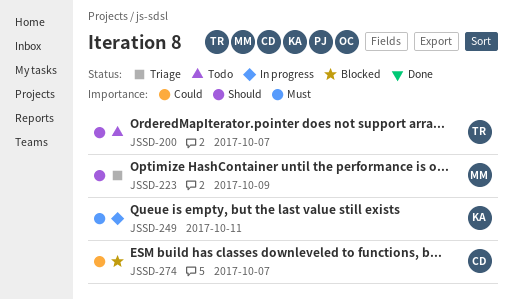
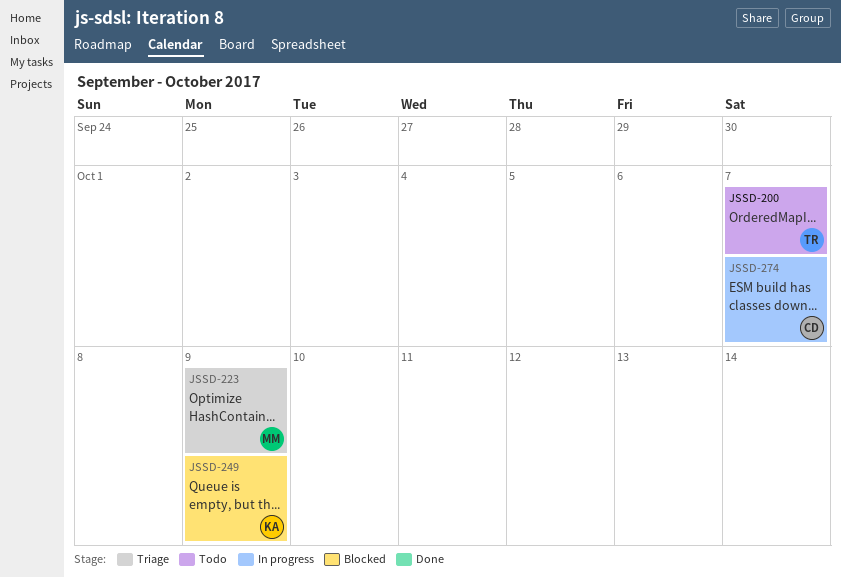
JSSD-249, status: In progress -> Blocked
JSSD-249, due: Oct 11 -> Oct 9
JSSD-274, status: Blocked -> In progress

